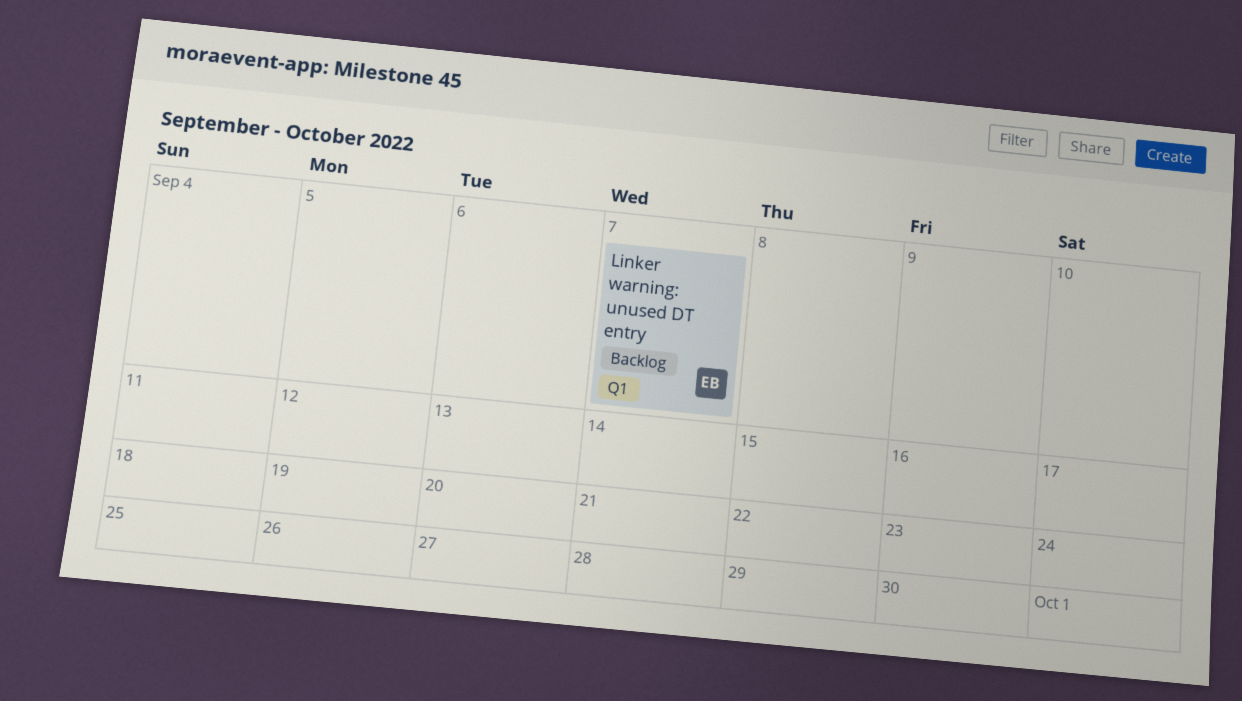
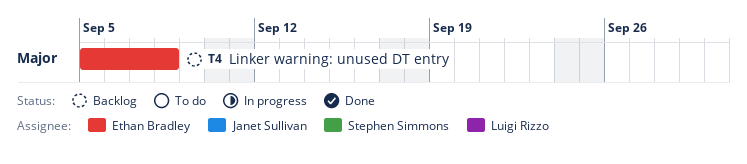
Linker warning: unused DT entry, due: Sep 7 -> Sep 8

